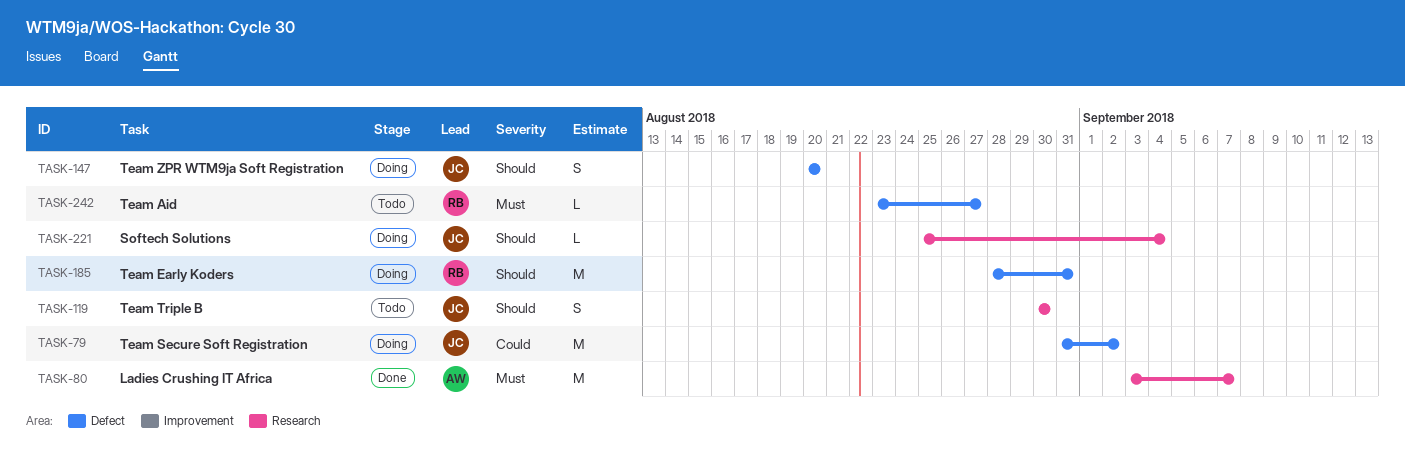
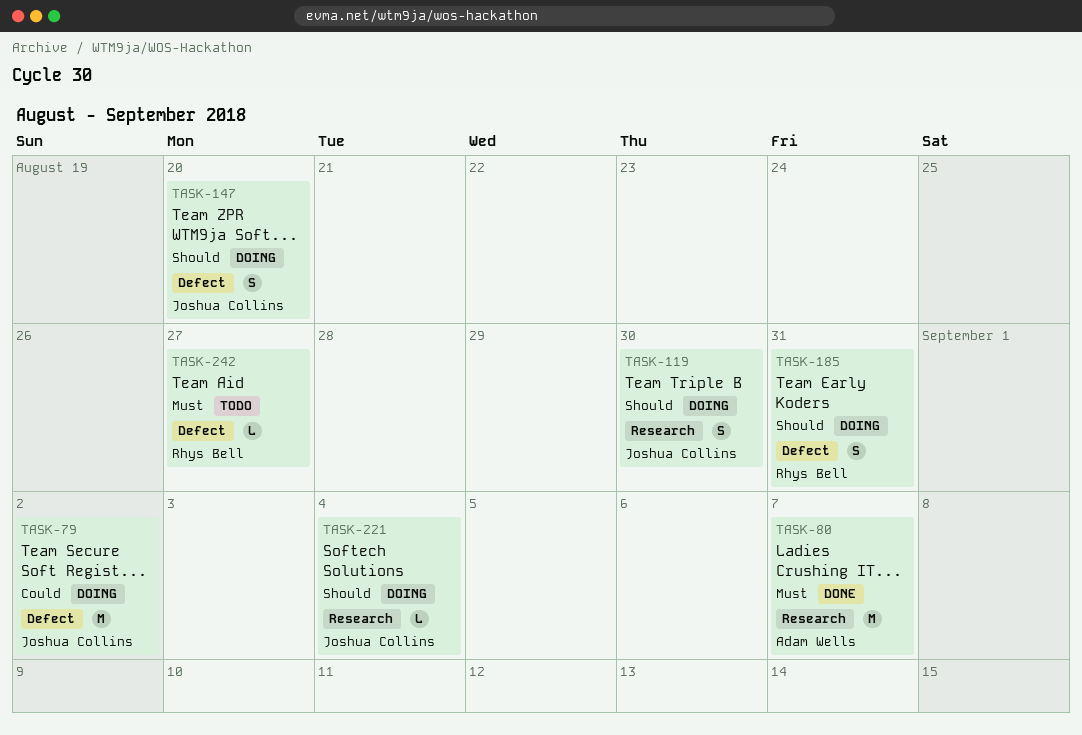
TASK-119, status: Todo -> Doing
TASK-185, estimate: M -> S

